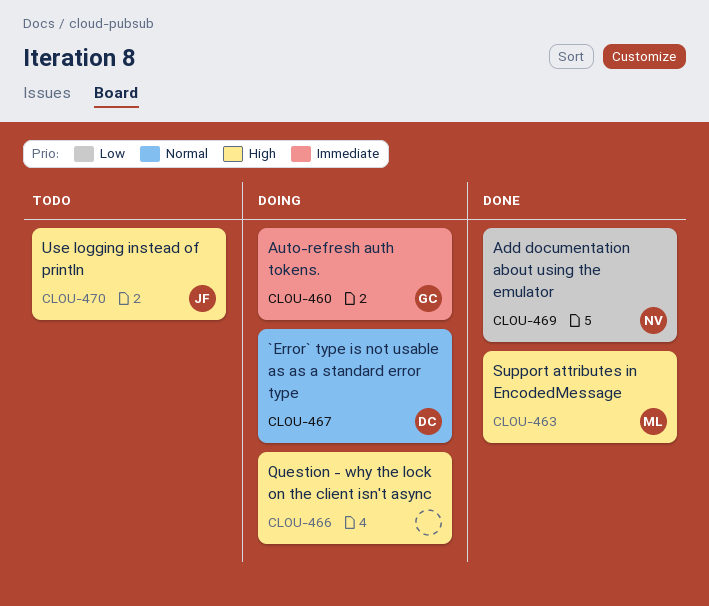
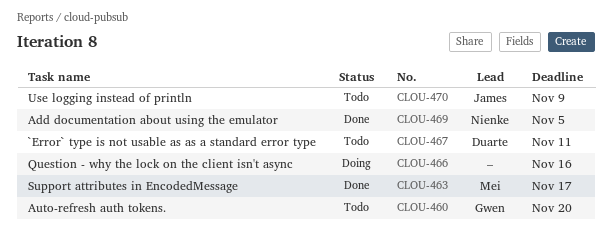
CLOU-460, status: Doing -> Todo
CLOU-467, status: Doing -> Todo

